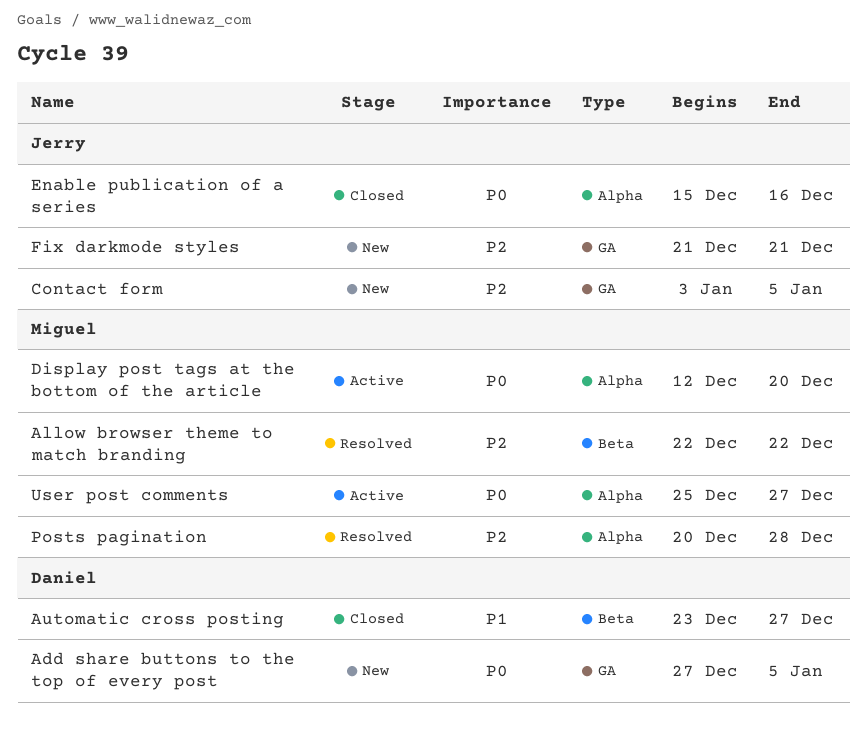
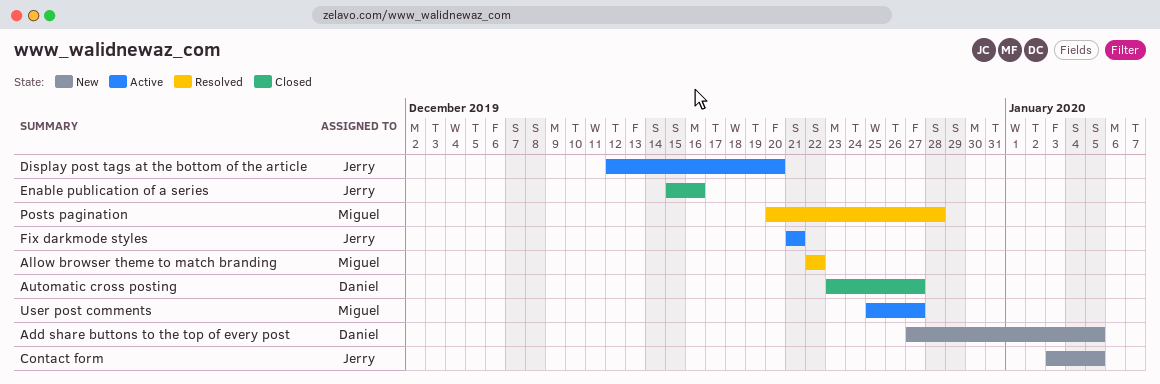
Display post tags at the bottom of the article, owner: Miguel -> Jerry
Fix darkmode styles, status: New -> Active

